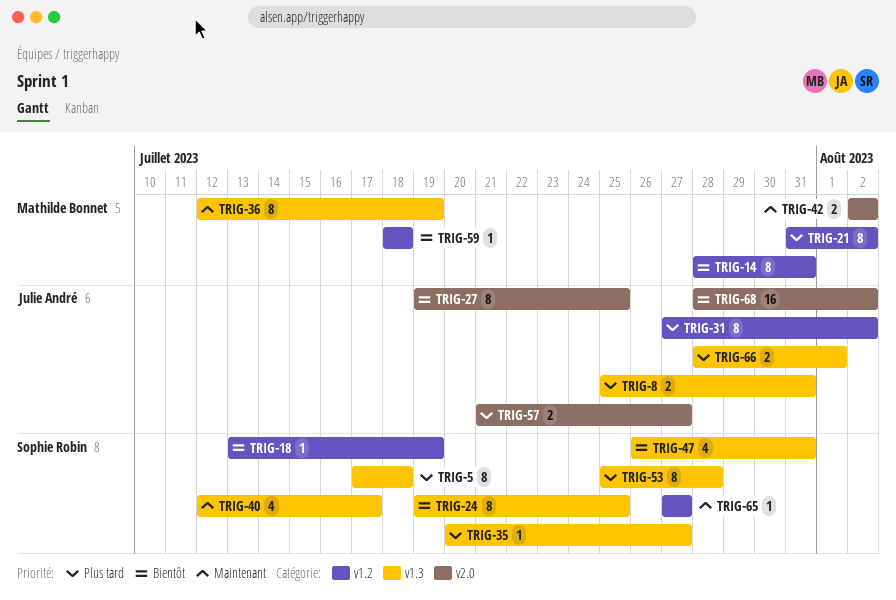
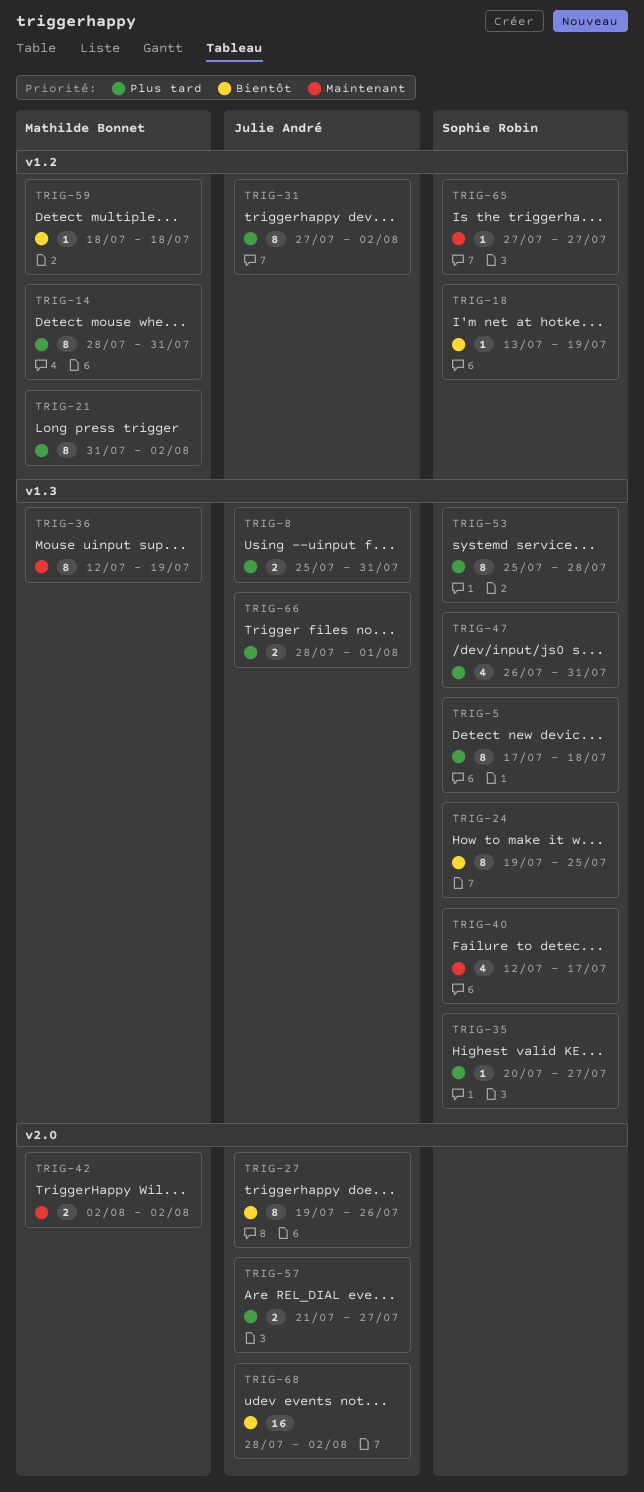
TRIG-14, priority: Bientôt -> Plus tard
TRIG-27, due: Jul 25 -> Jul 26
TRIG-47, priority: Bientôt -> Plus tard

